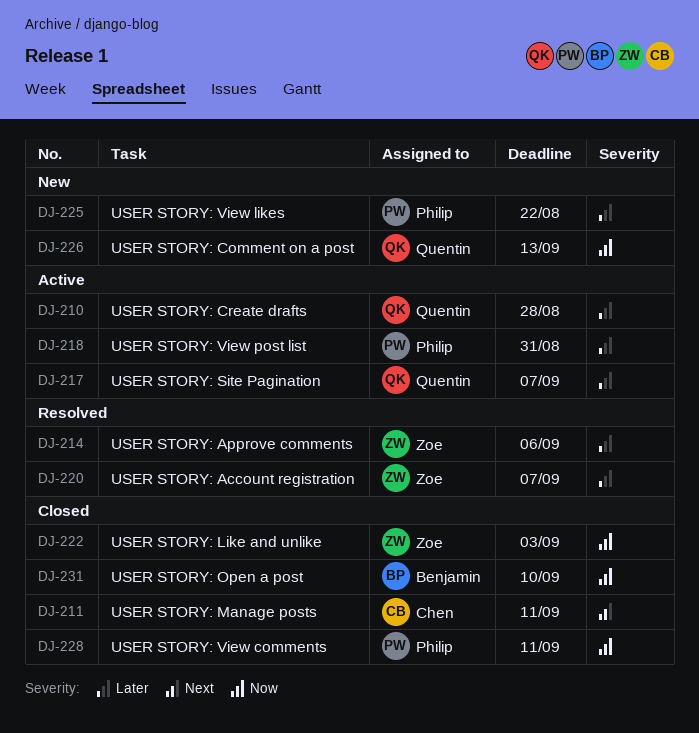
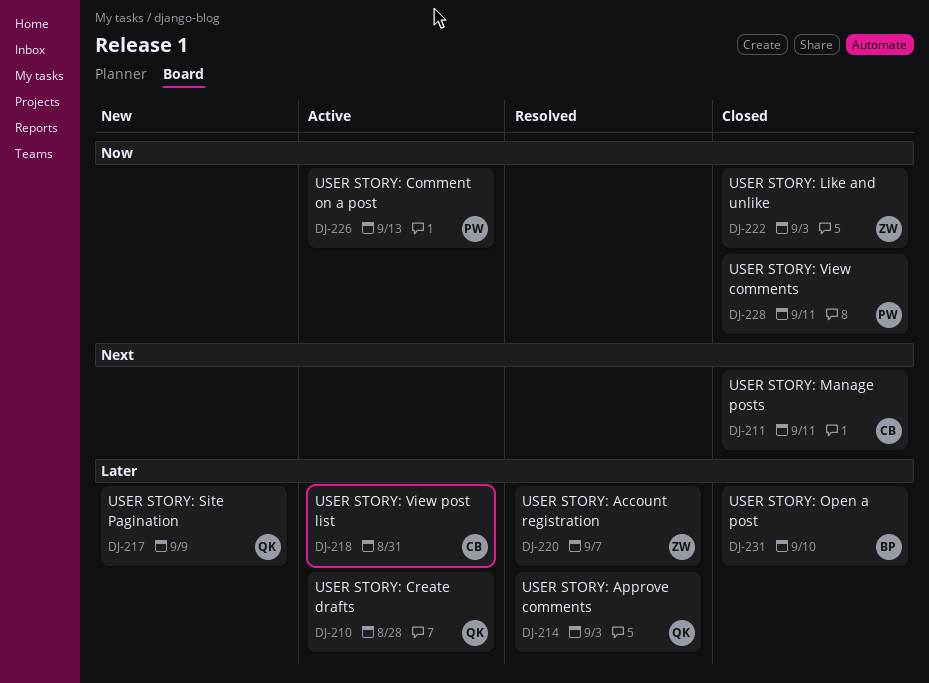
DJ-214, owner: Zoe -> Quentin
DJ-214, due: Sep 6 -> Sep 3
DJ-217, status: Active -> New
DJ-217, due: Sep 7 -> Sep 9
DJ-218, owner: Philip -> Chen
DJ-225: present -> none
DJ-226, status: New -> Active
DJ-226, owner: Quentin -> Philip
DJ-231, priority: Now -> Later

